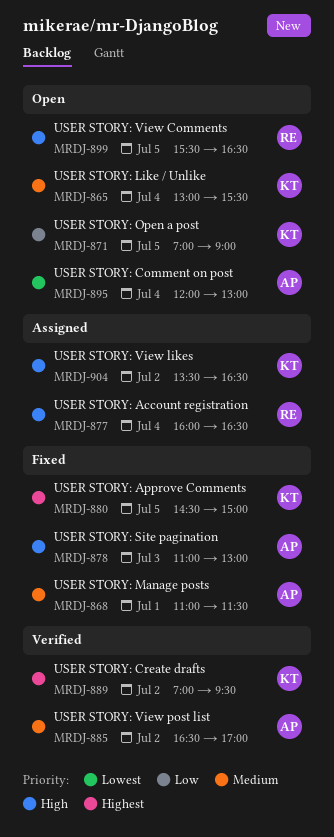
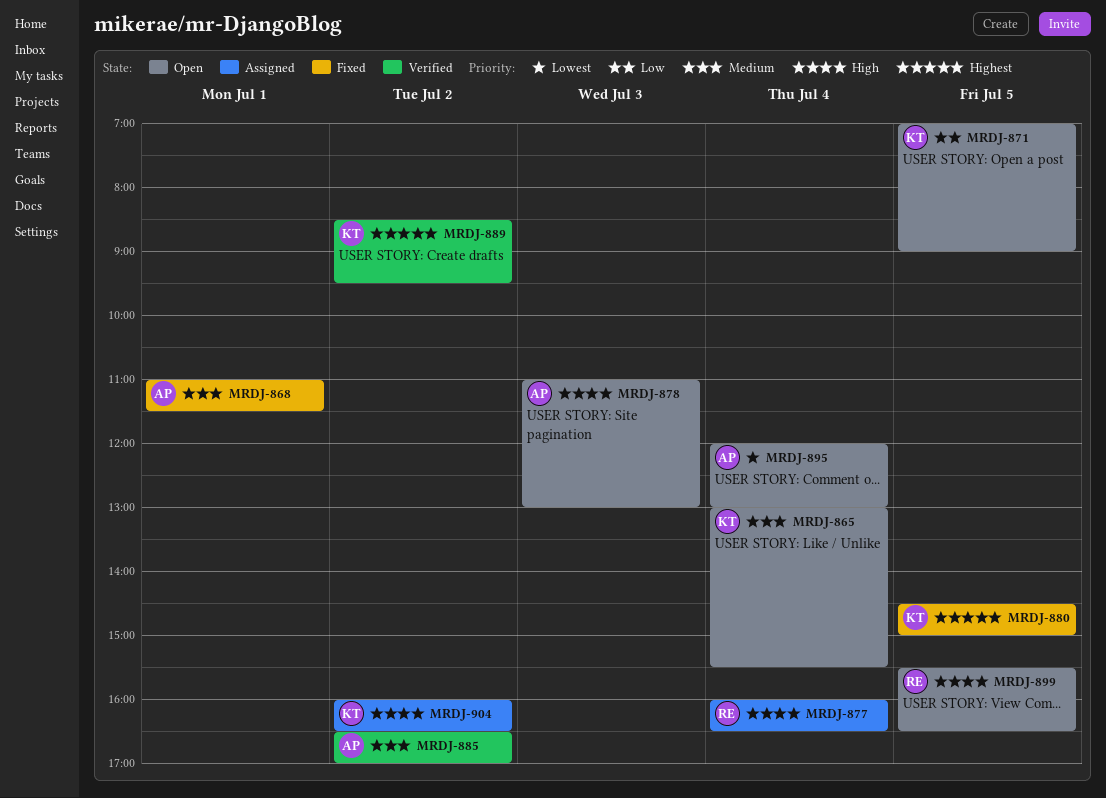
MRDJ-878, status: Fixed -> Open
MRDJ-889, begins: 07:00 -> 08:30
MRDJ-904, begins: 13:30 -> 16:00

